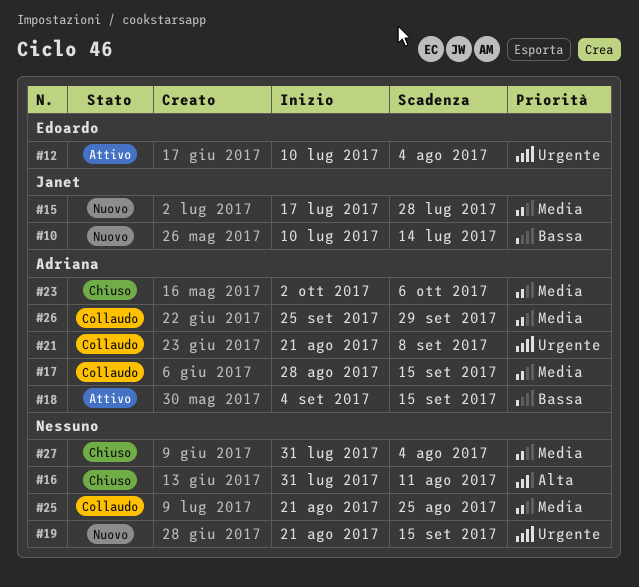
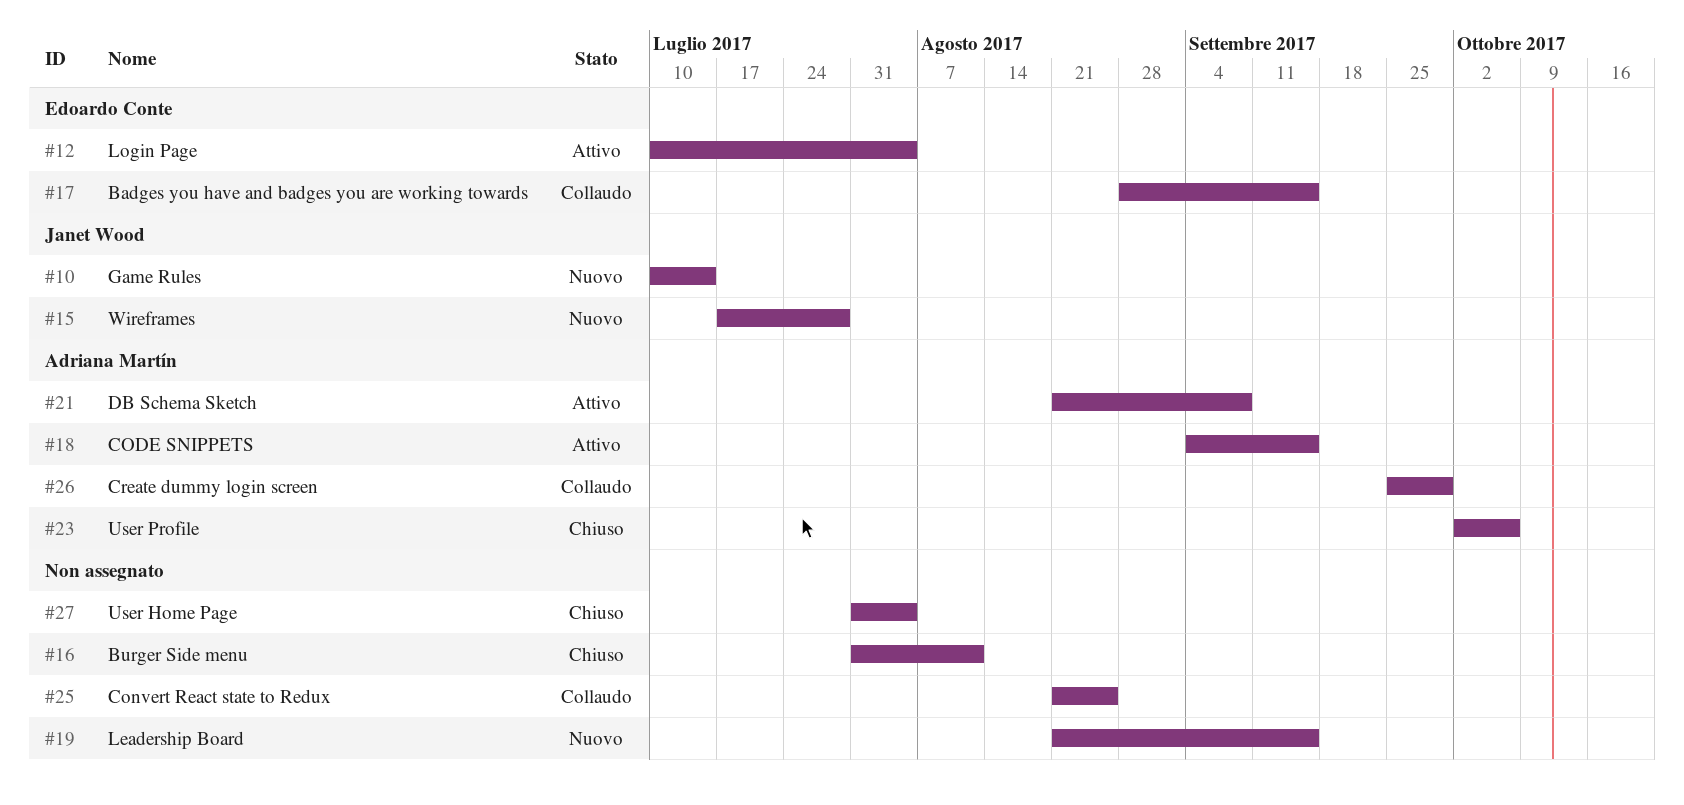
#17, owner: Adriana Martín -> Edoardo Conte
#21, status: Collaudo -> Attivo

